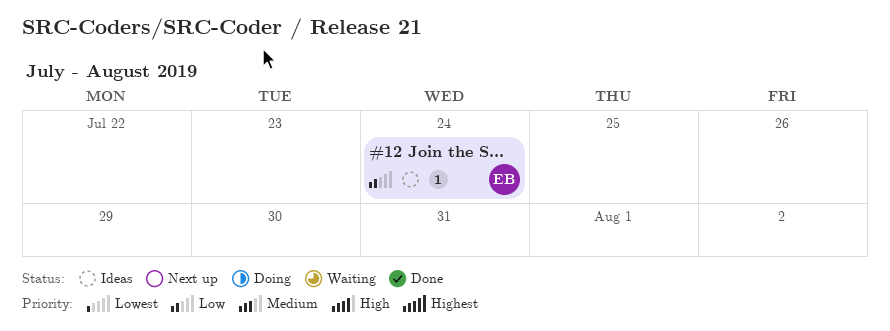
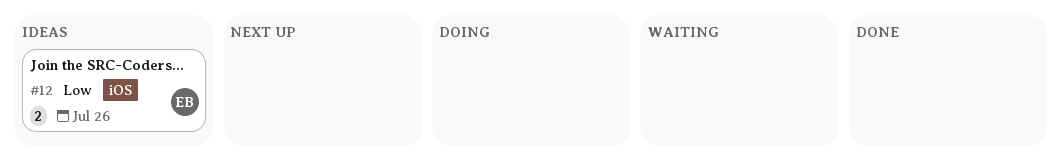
#12, estimate: 1 -> 2
#12, due: Jul 24 -> Jul 26

